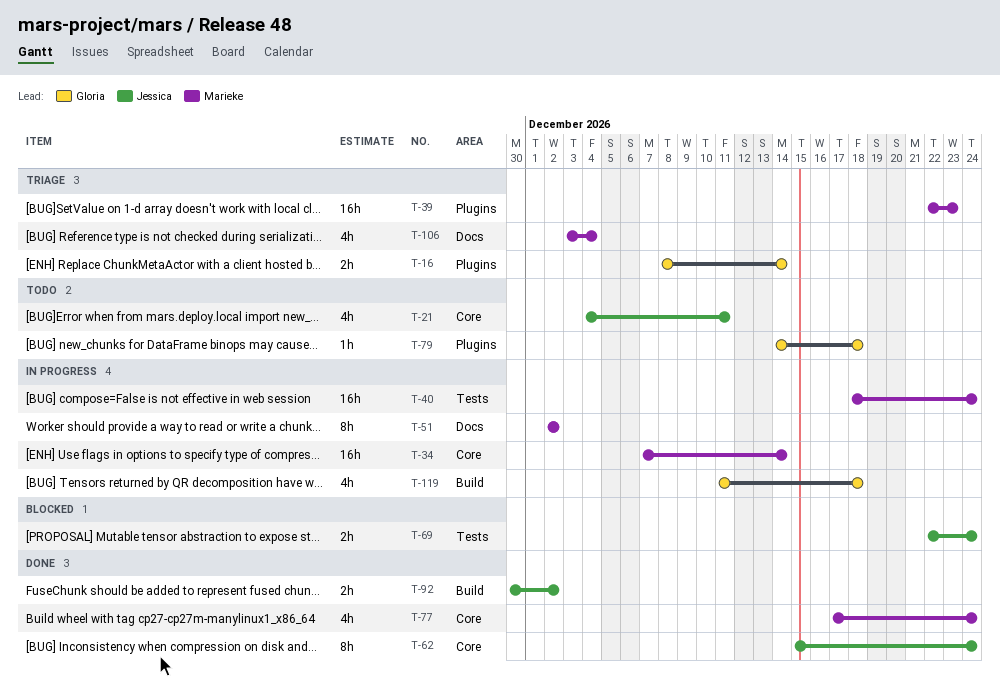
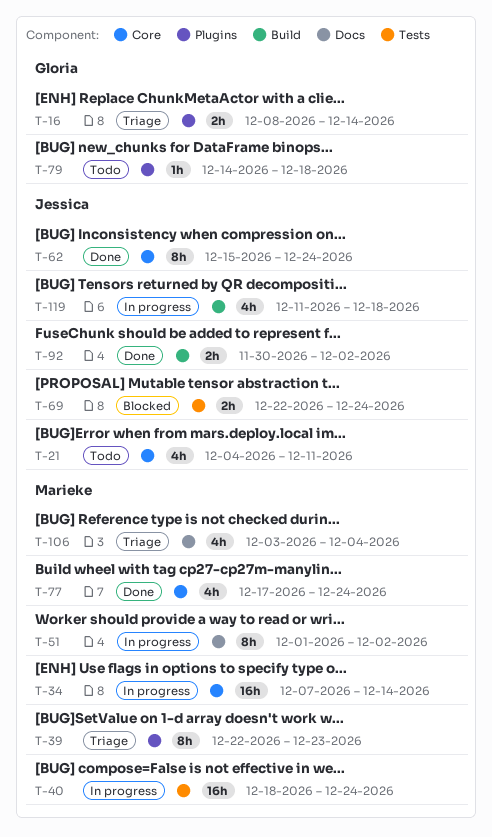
T-39, estimate: 16h -> 8h
T-51, start: Dec 2 -> Dec 1
T-119, owner: Gloria -> Jessica

